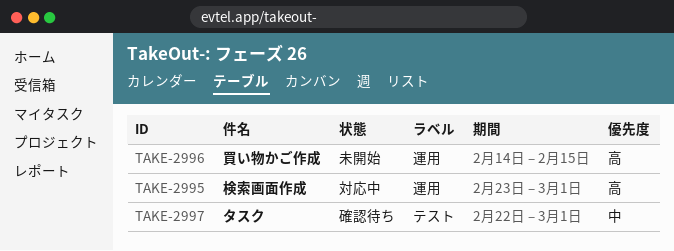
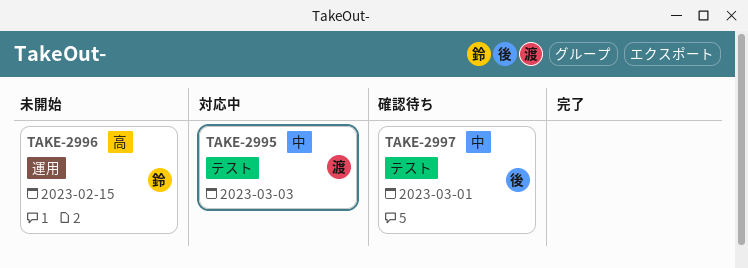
TAKE-2995, priority: 高 -> 中
TAKE-2995, label: 運用 -> テスト
TAKE-2995, due: Mar 1 -> Mar 3

